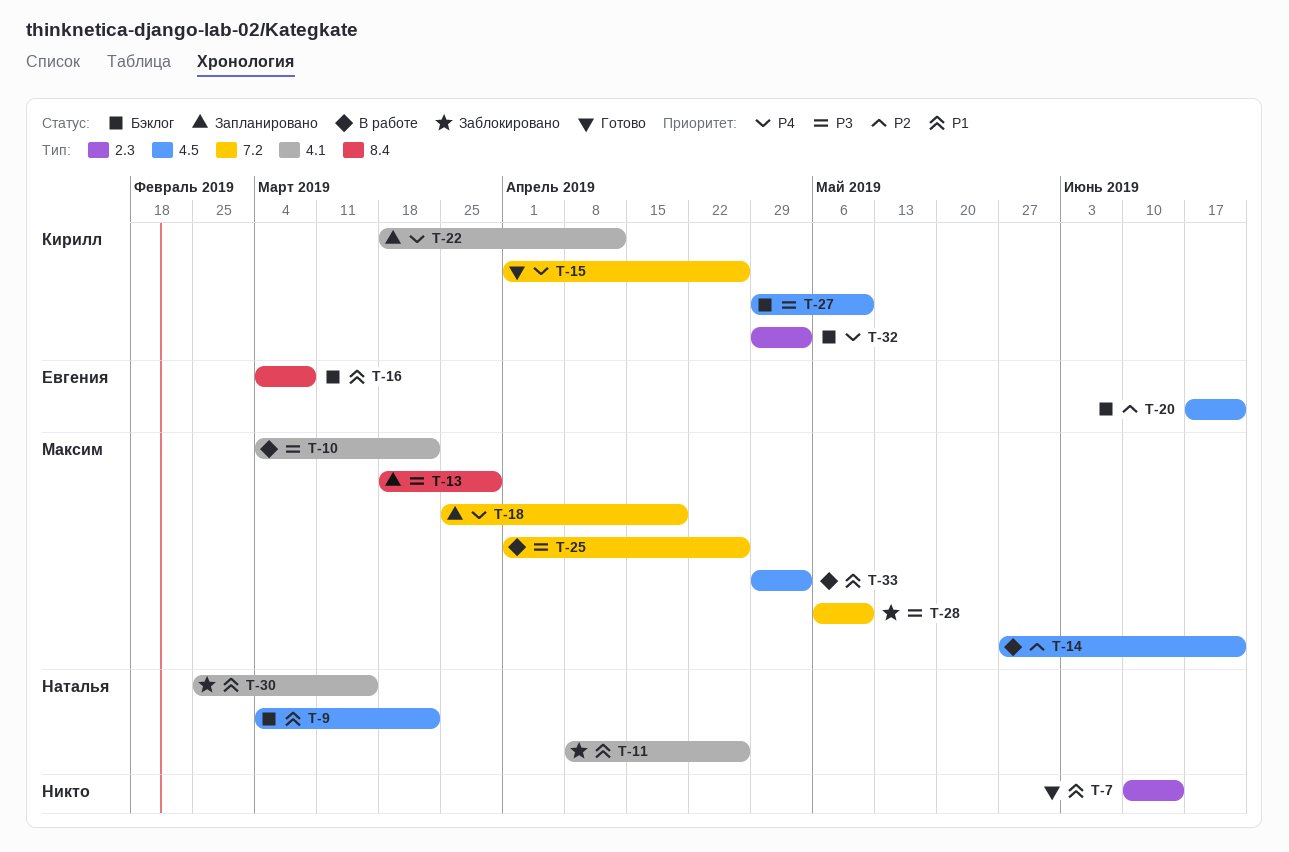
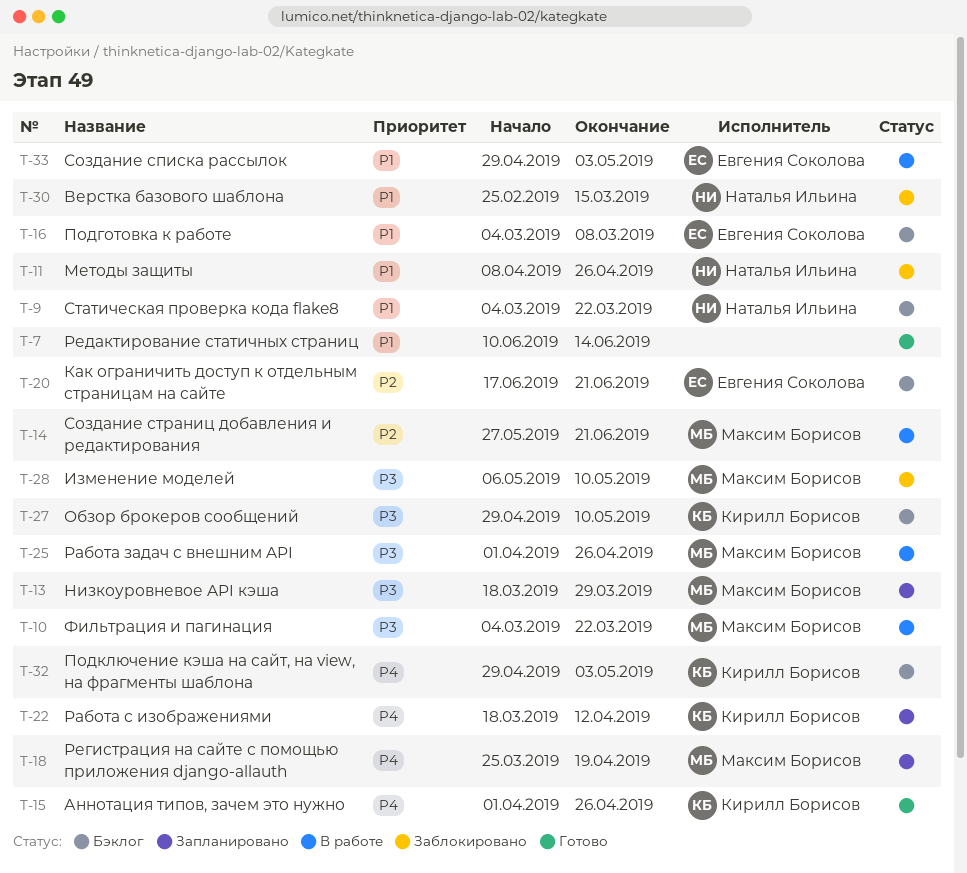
T-33, owner: Максим Борисов -> Евгения Соколова

